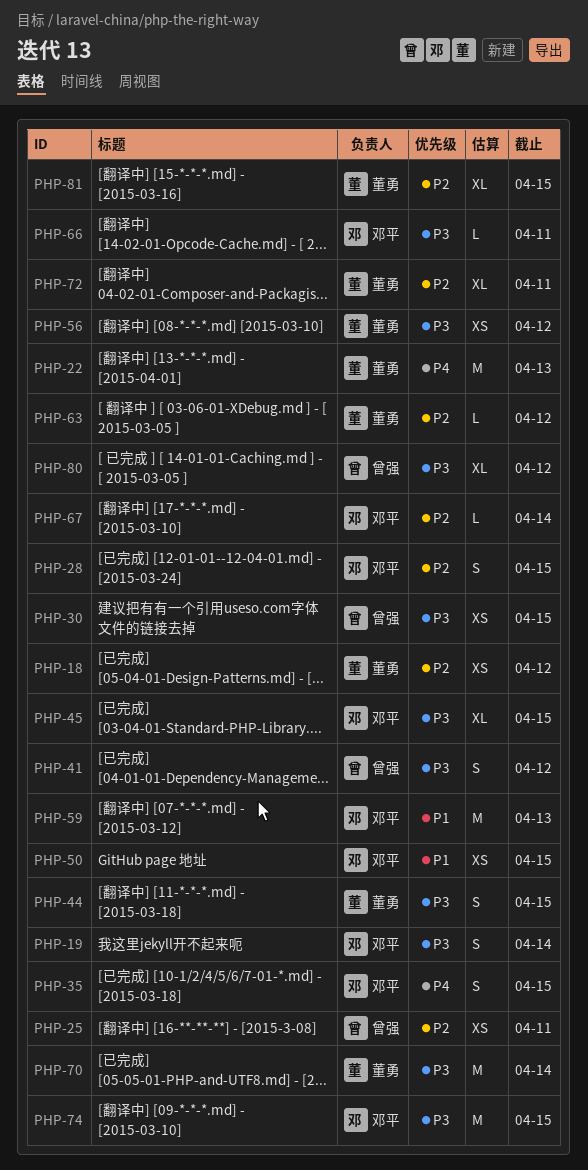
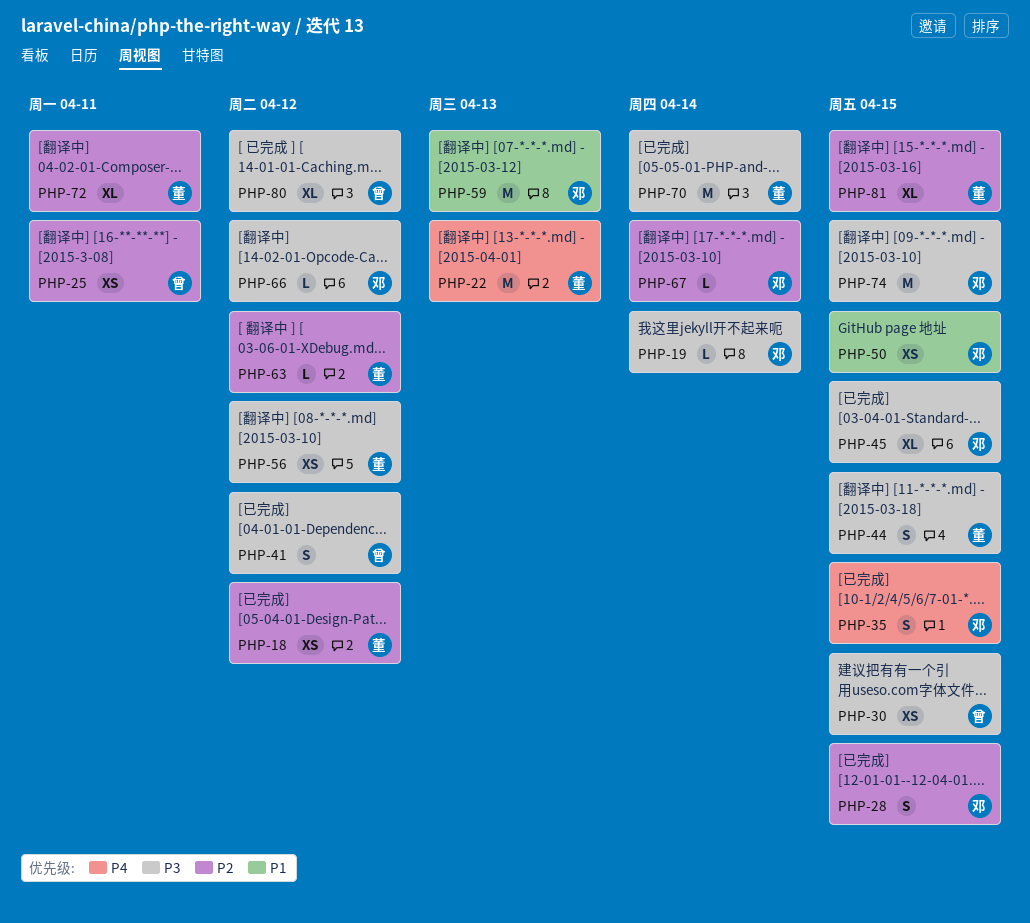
PHP-19, estimate: S -> L
PHP-66, due: Apr 11 -> Apr 12

